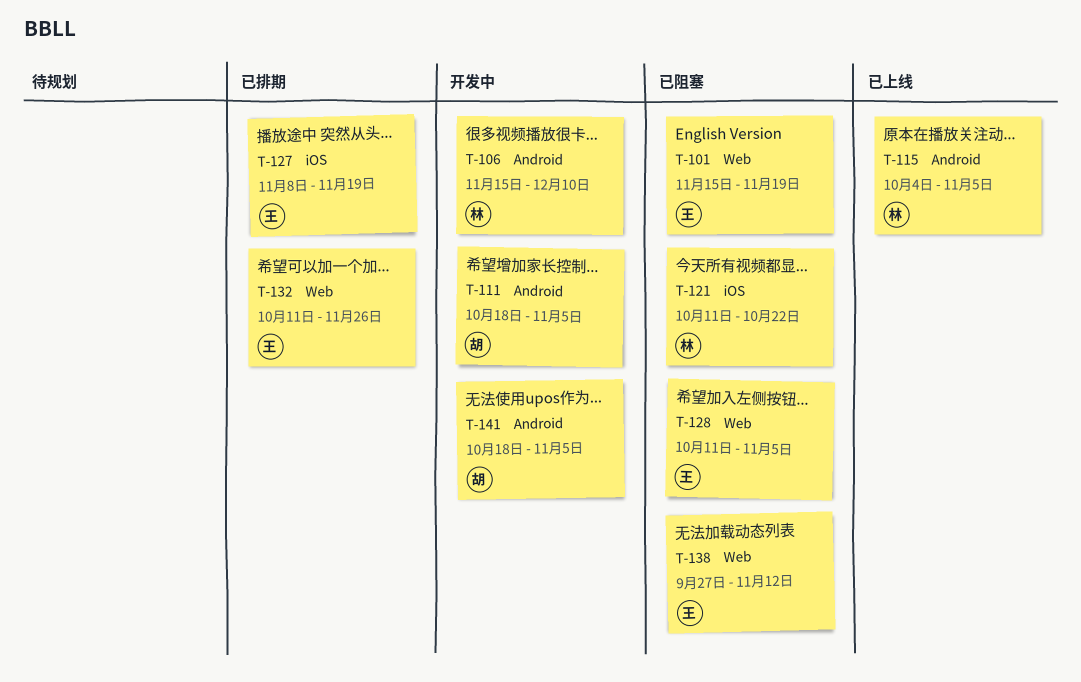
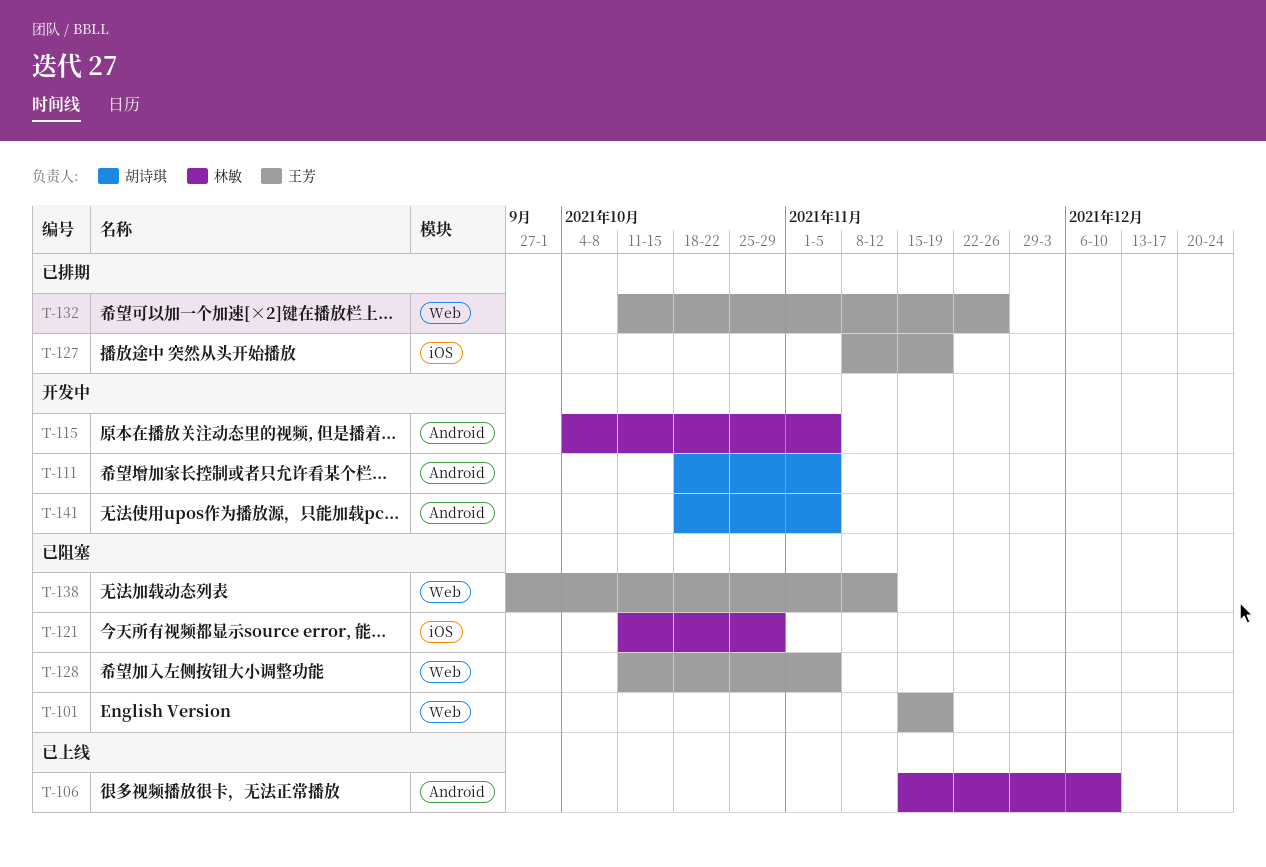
T-106, status: 开发中 -> 已上线
T-115, status: 已上线 -> 开发中
T-121, due: Oct 22 -> Oct 29

